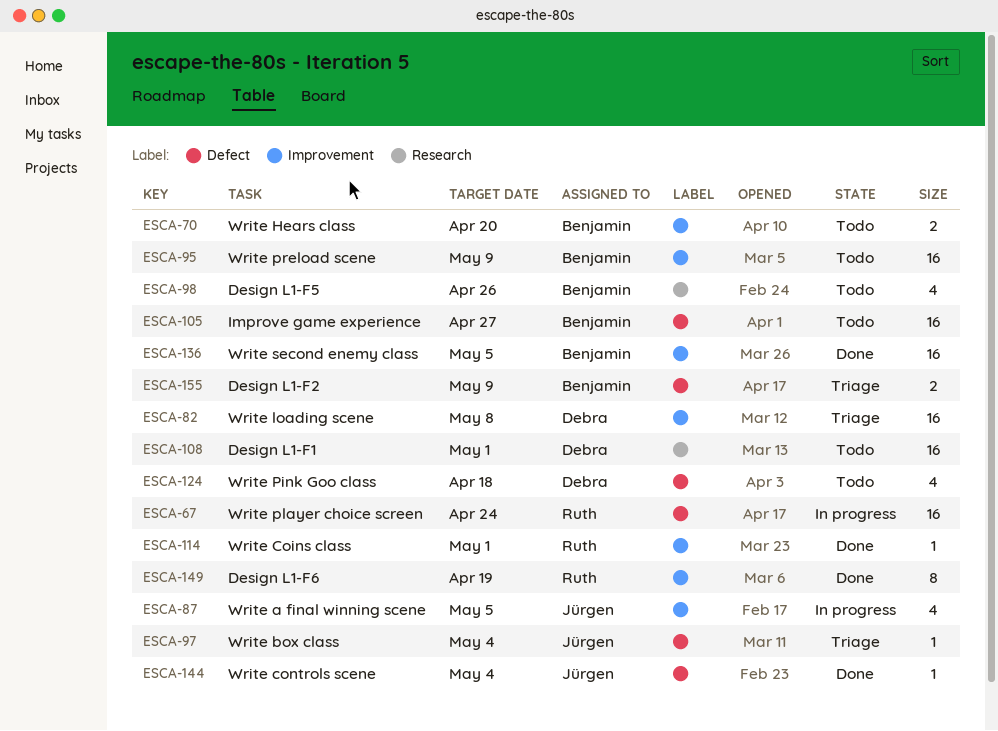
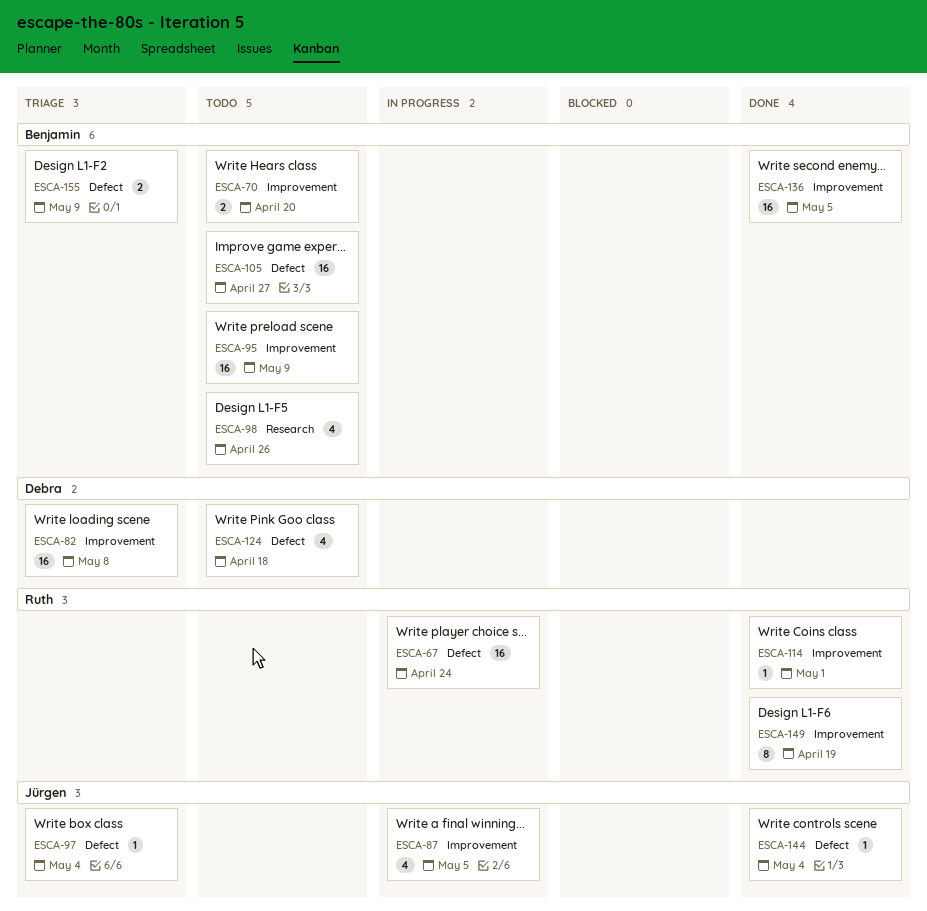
ESCA-108: present -> none

